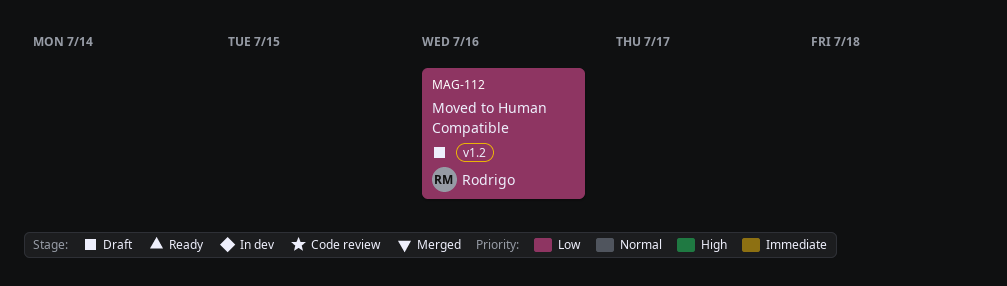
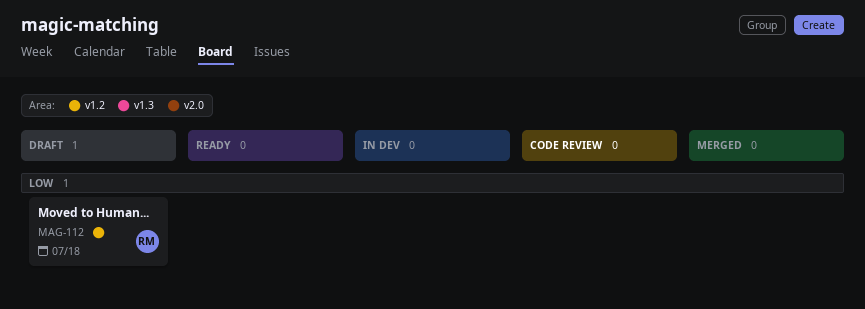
MAG-112, due: Jul 16 -> Jul 18

